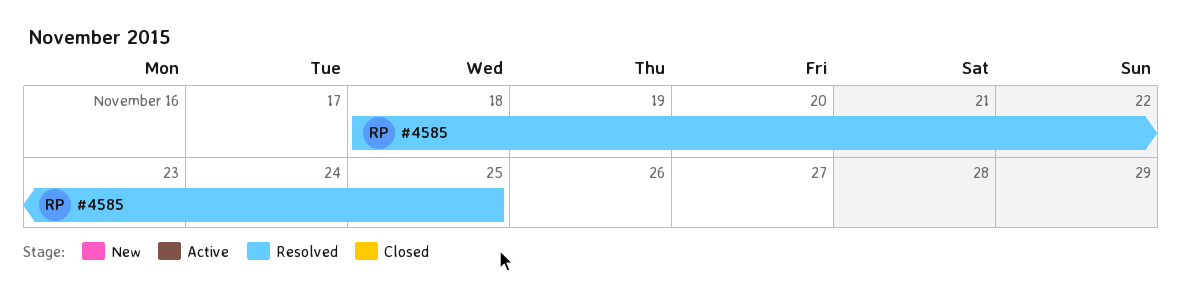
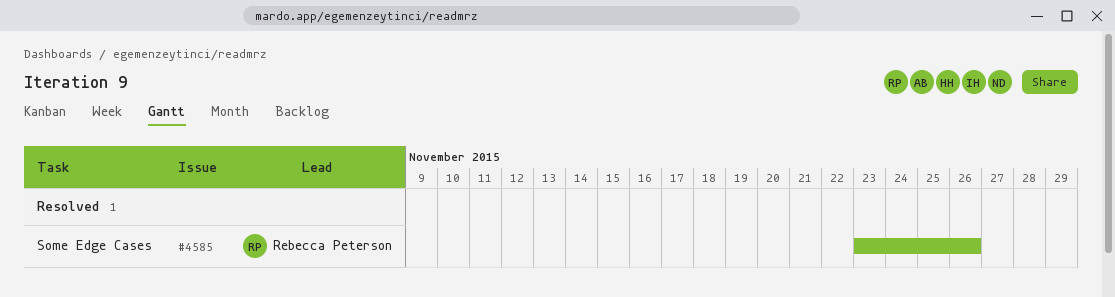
#4585, start: Nov 18 -> Nov 23
#4585, due: Nov 25 -> Nov 26

